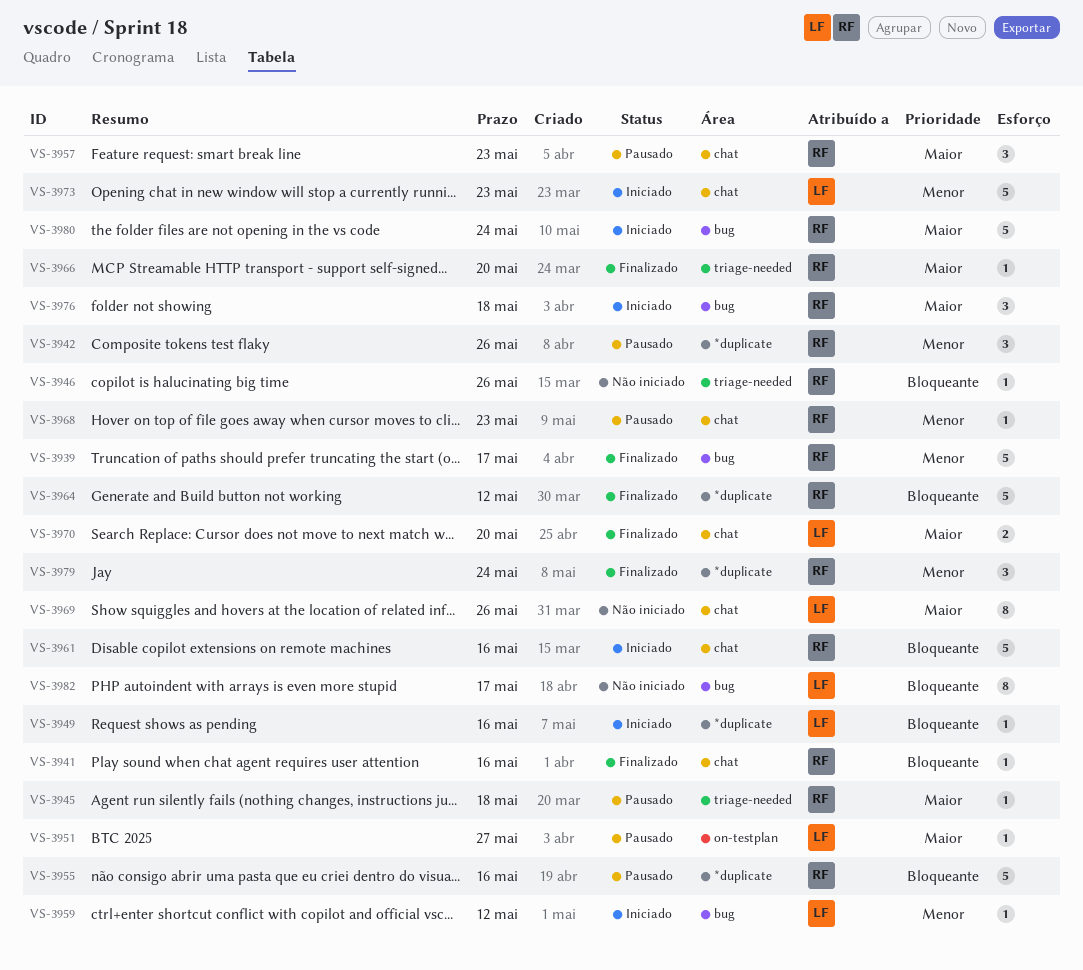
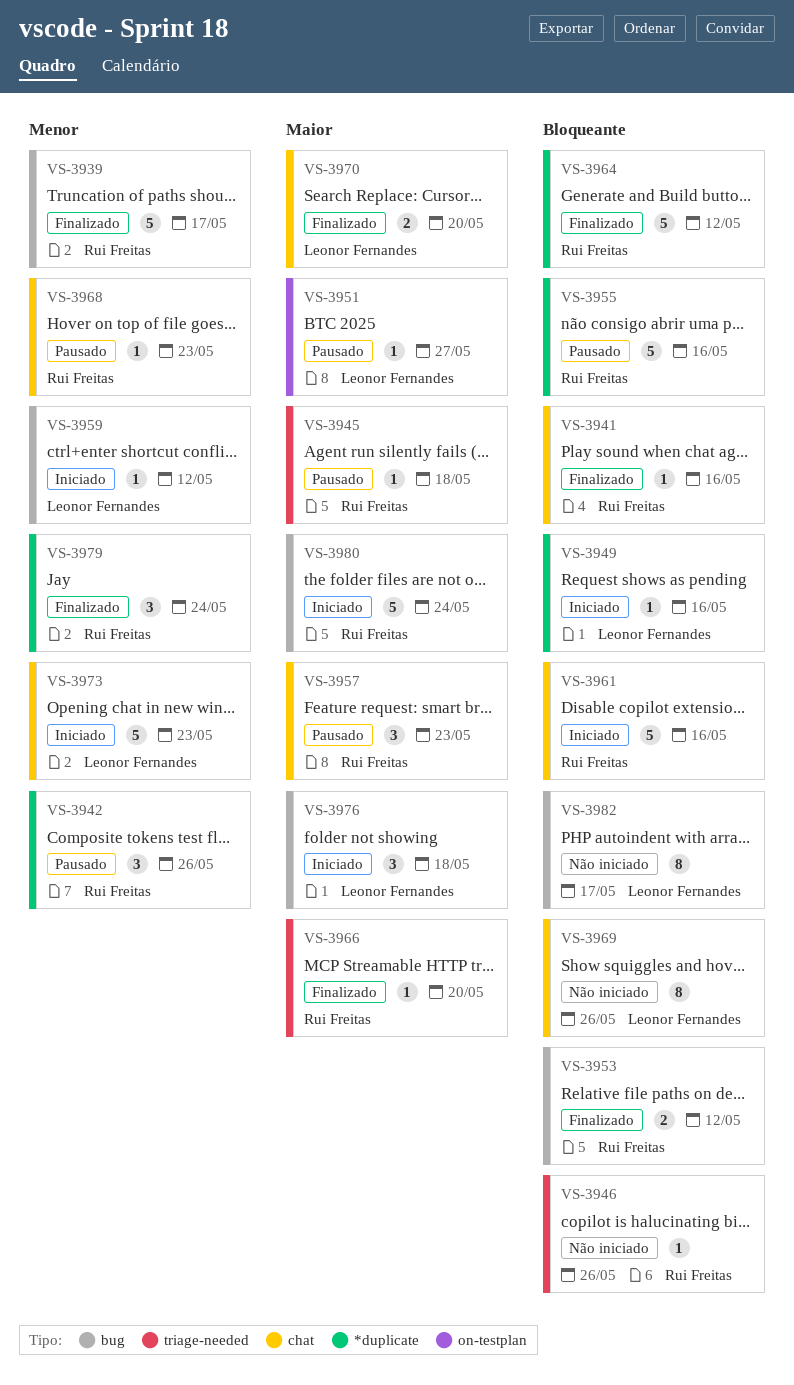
VS-3953: none -> present
VS-3969, priority: Maior -> Bloqueante
VS-3976, owner: Rui Freitas -> Leonor Fernandes

